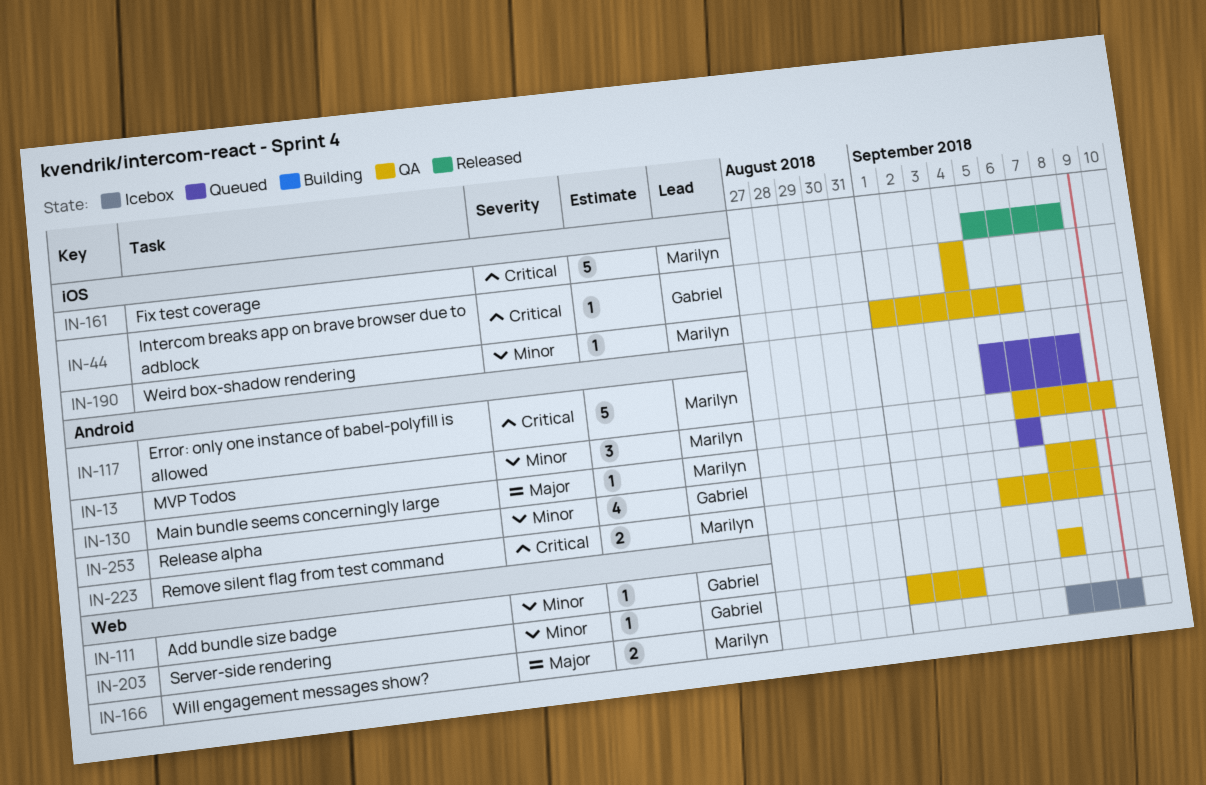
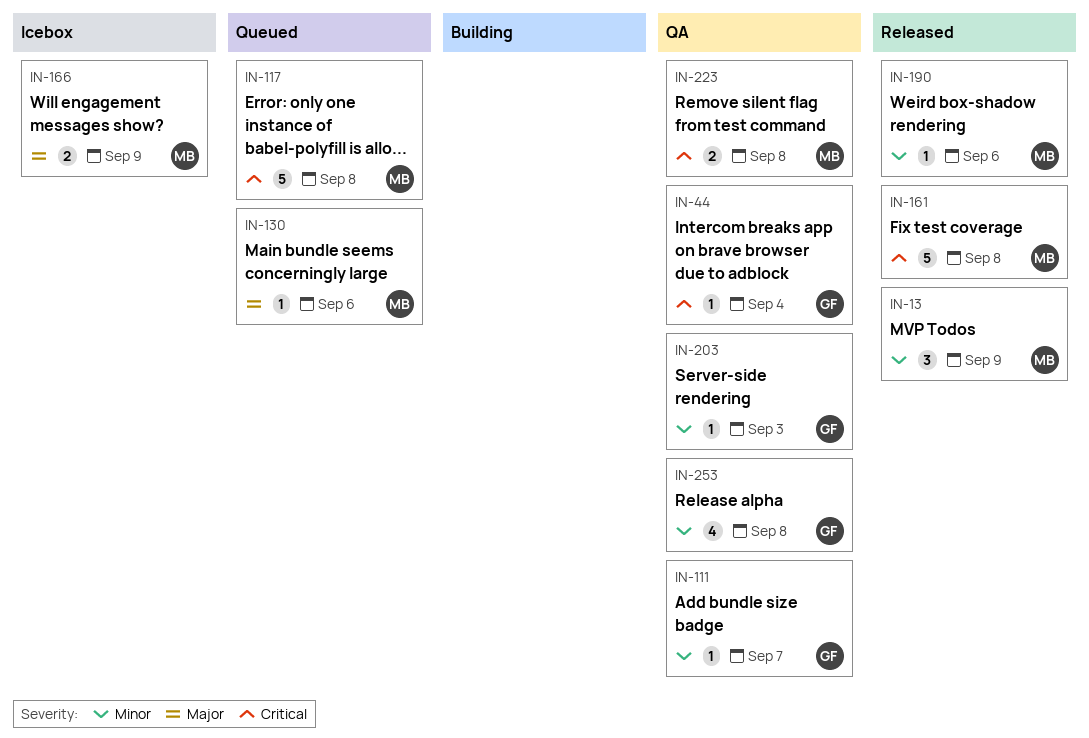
IN-13, status: QA -> Released
IN-190, status: QA -> Released

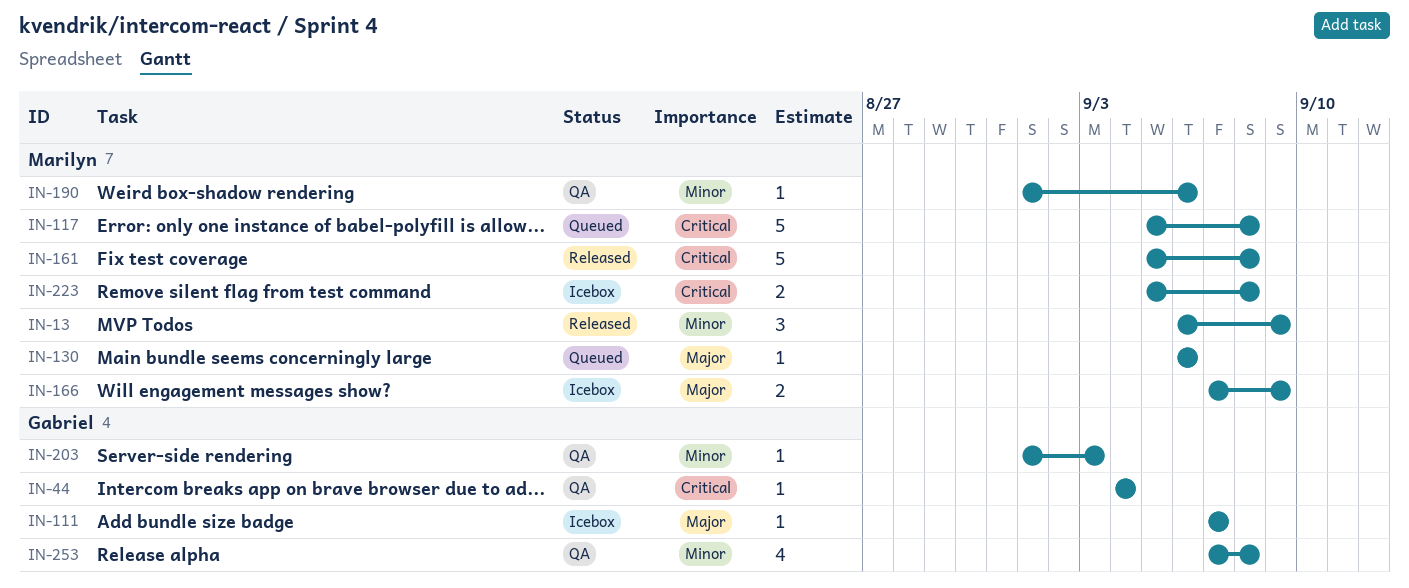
IN-111, status: QA -> Icebox
IN-111, priority: Minor -> Major
IN-190, status: Released -> QA
IN-223, status: QA -> Icebox

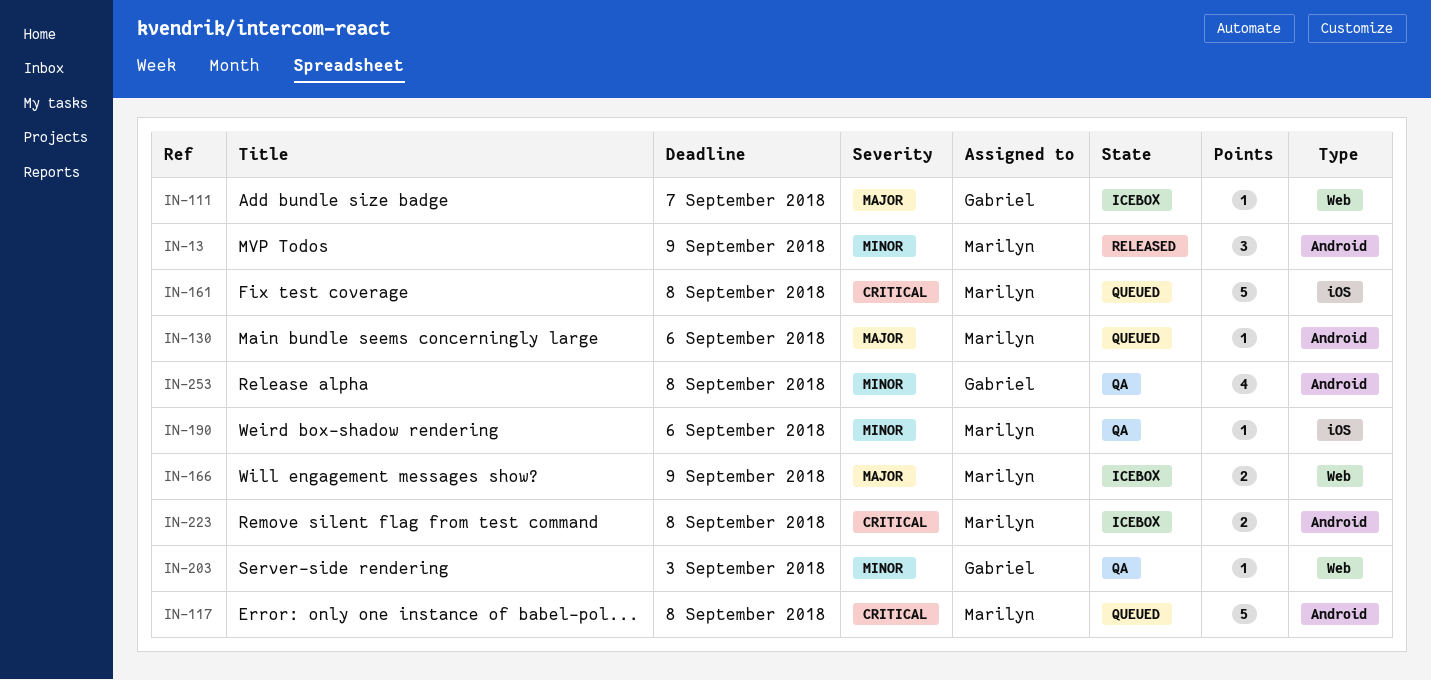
IN-44: present -> none
IN-161, status: Released -> Queued

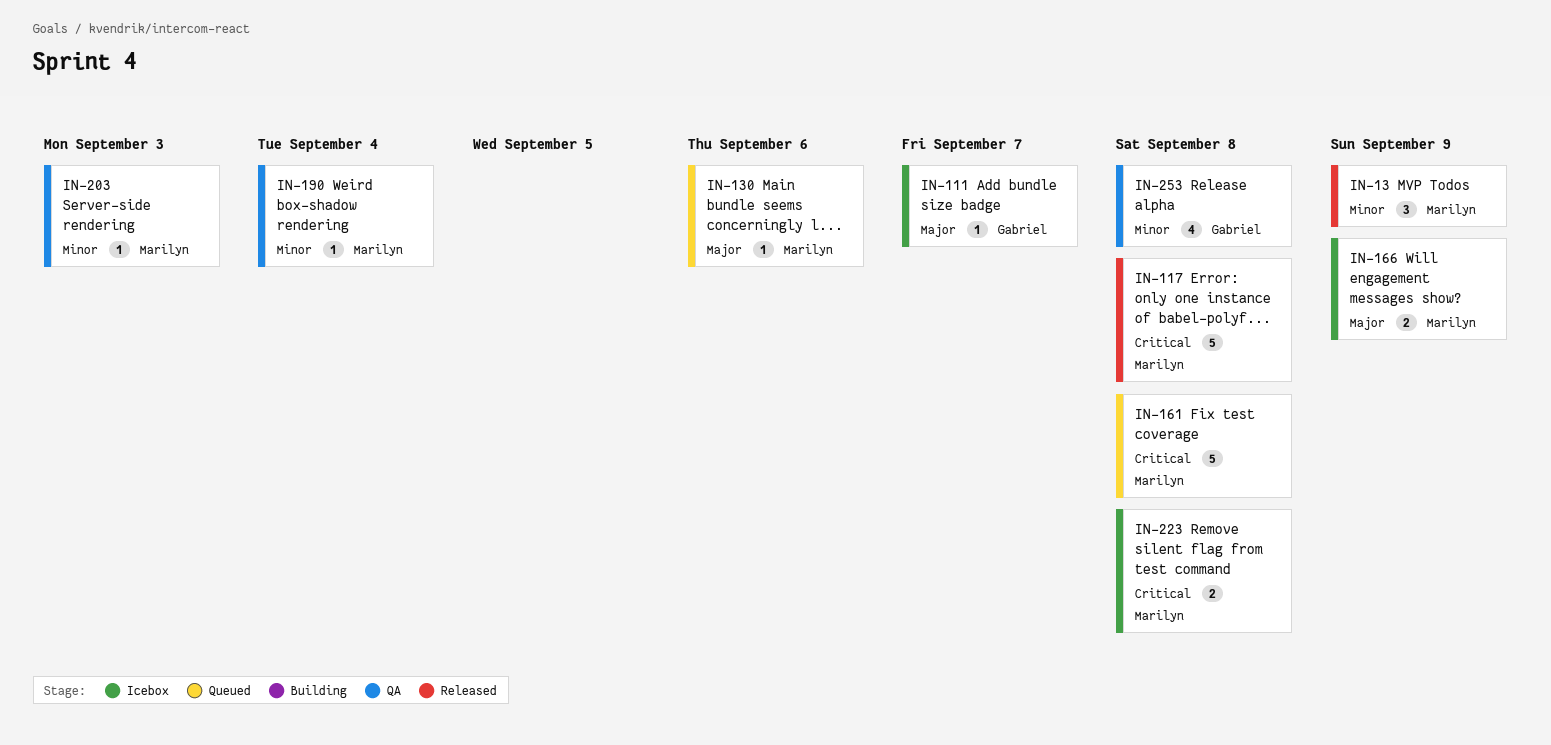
IN-117, status: Queued -> Released
IN-190, due: Sep 6 -> Sep 4
IN-203, owner: Gabriel -> Marilyn

